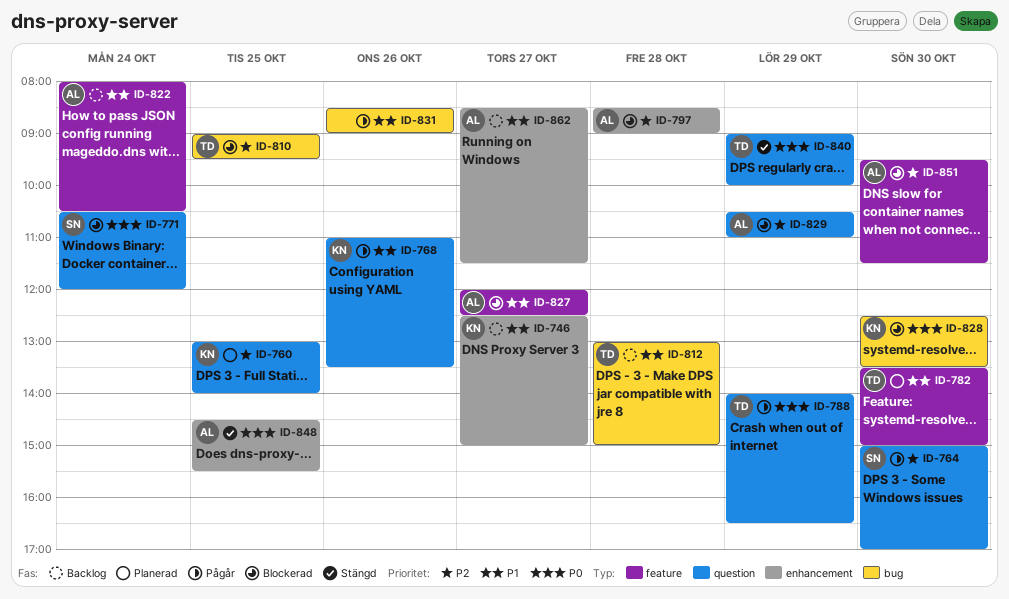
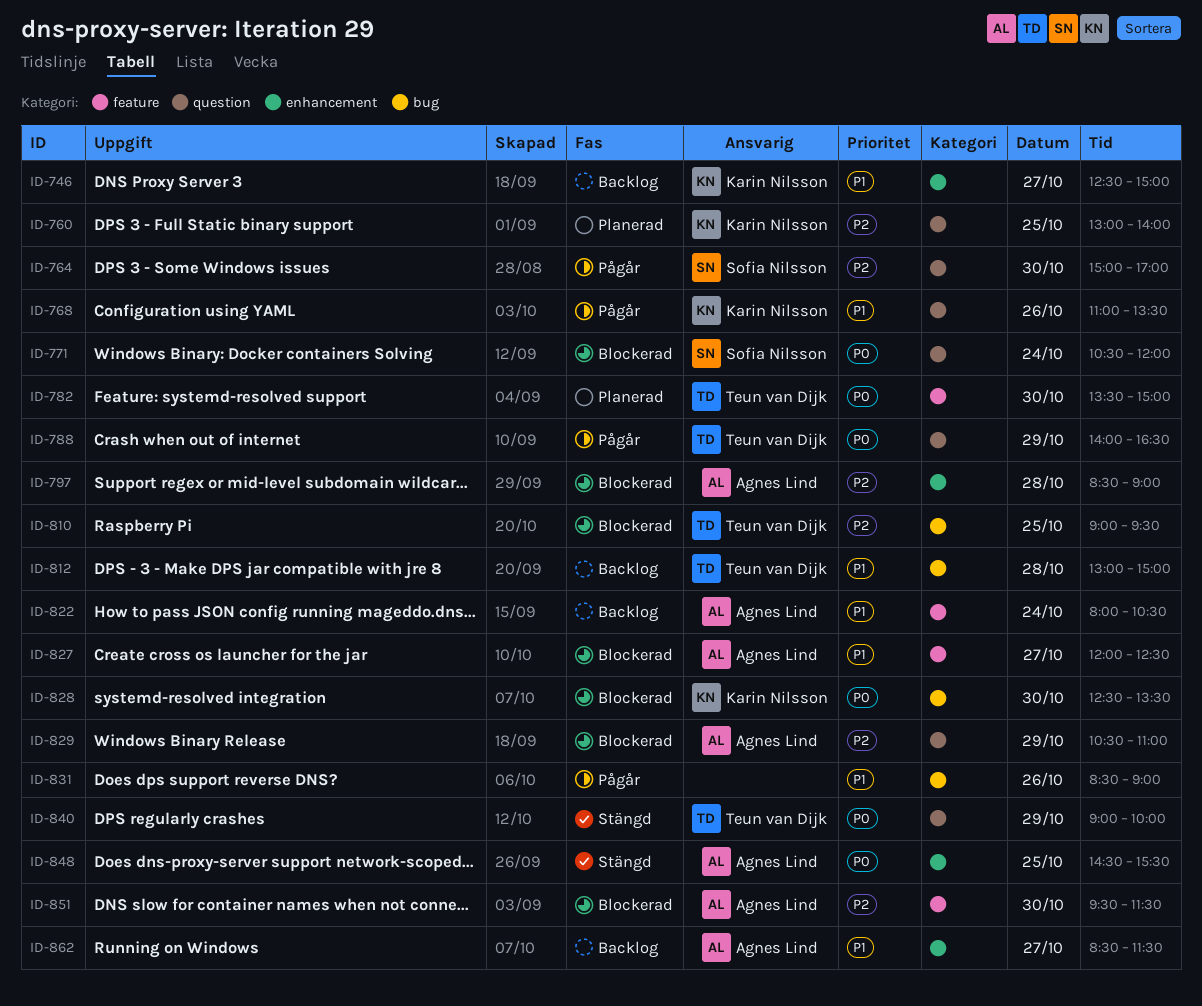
ID-782, priority: P1 -> P0

